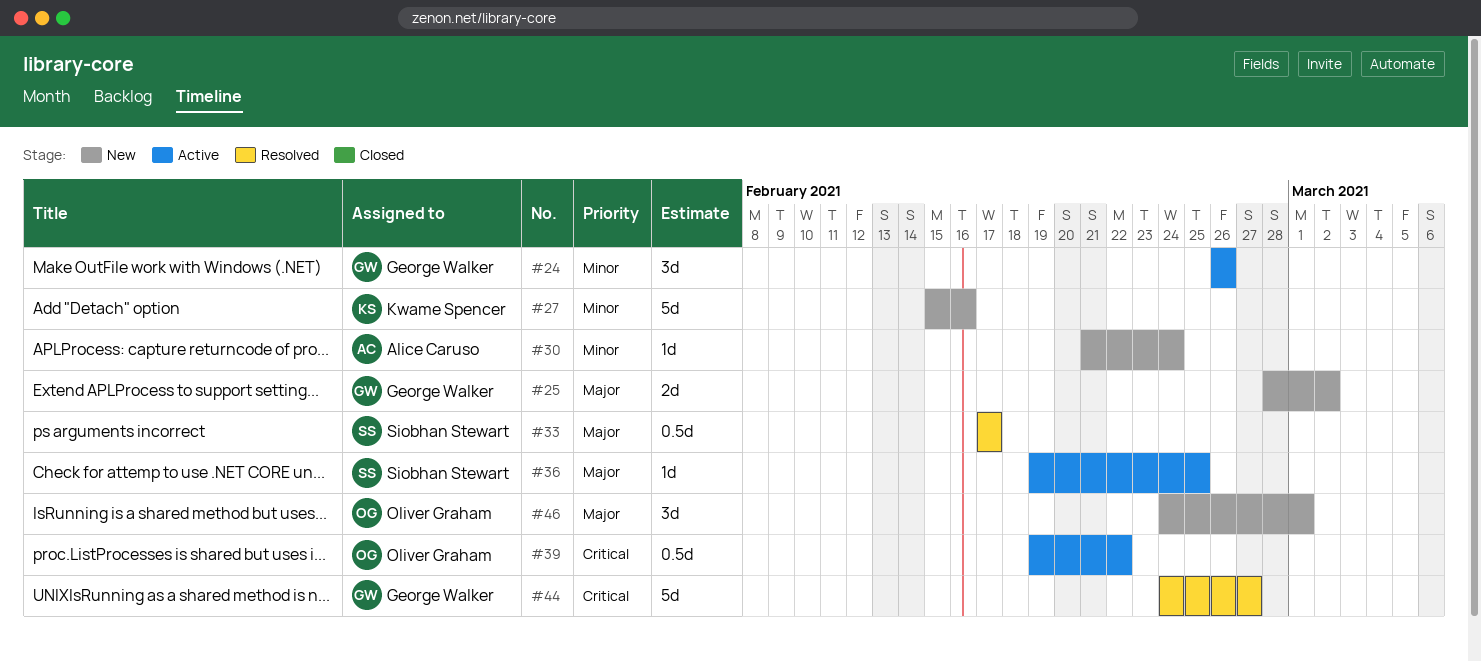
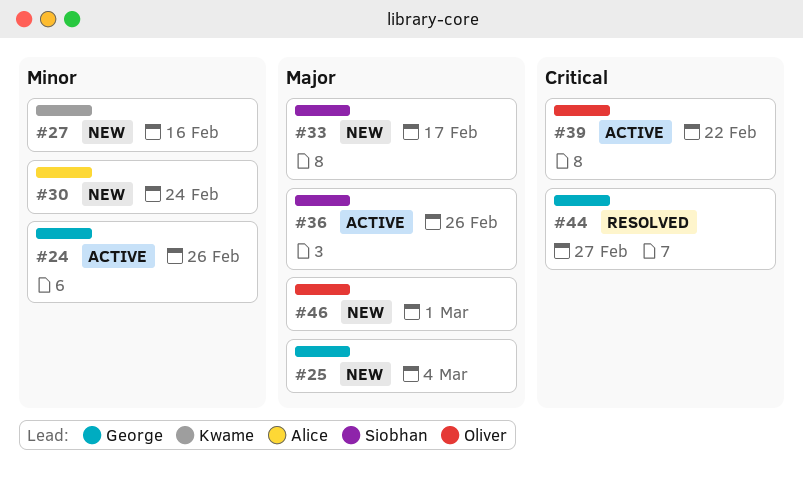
#25, due: Mar 2 -> Mar 4
#33, status: Resolved -> New
#36, due: Feb 25 -> Feb 26

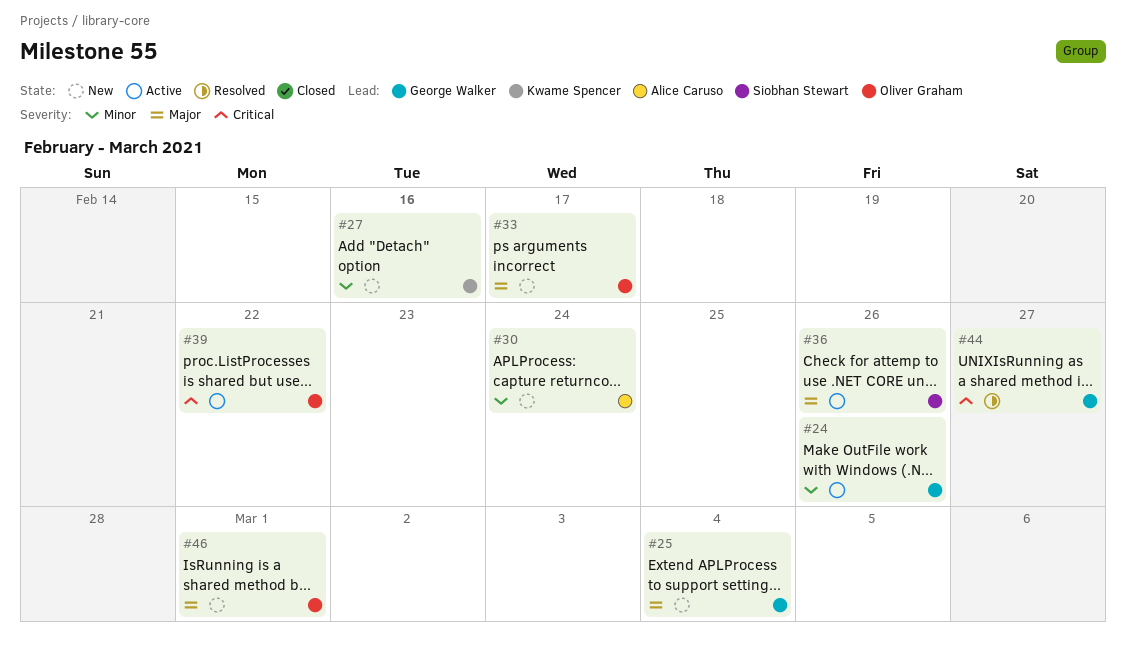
#33, owner: Siobhan Stewart -> Oliver Graham

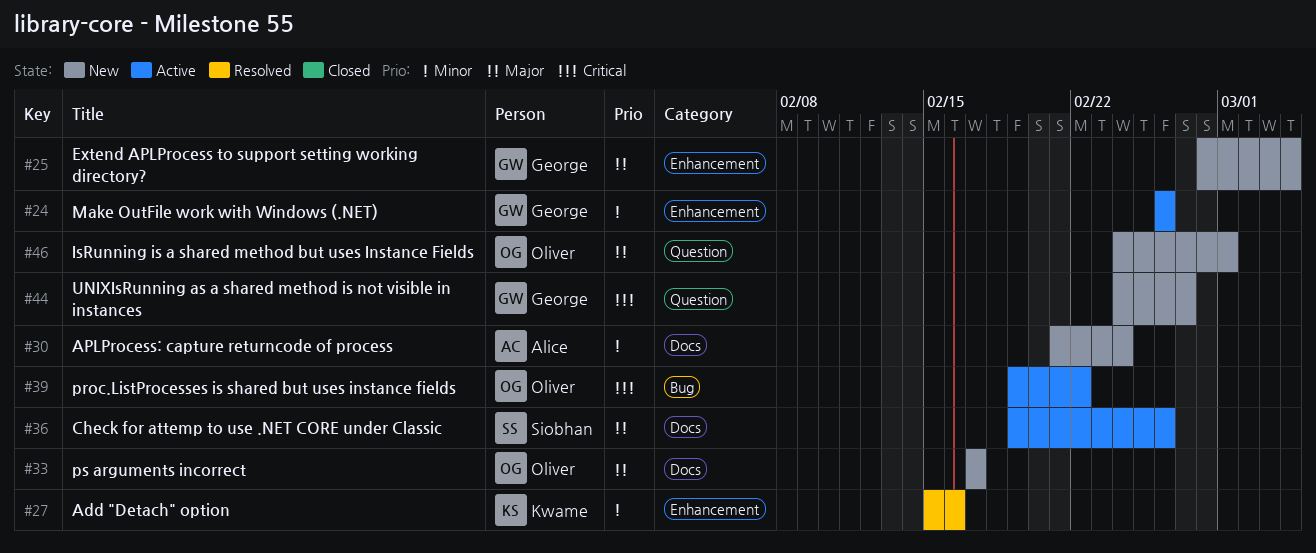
#27, status: New -> Resolved
#44, status: Resolved -> New

